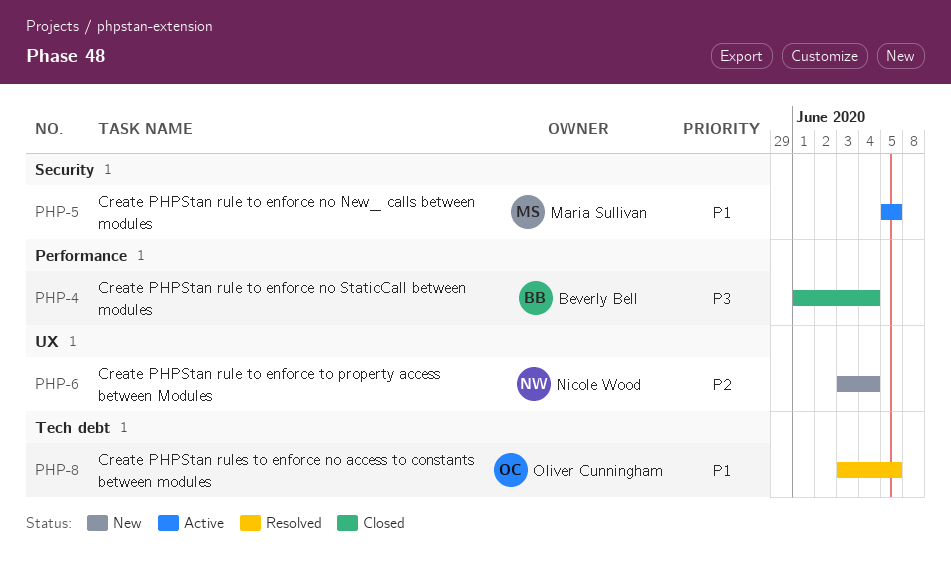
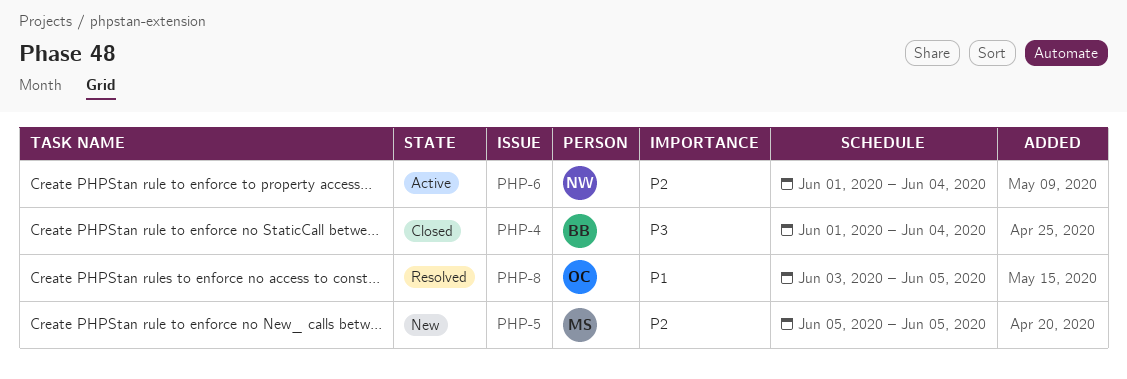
PHP-5, status: Active -> New
PHP-5, priority: P1 -> P2
PHP-6, status: New -> Active
PHP-6, start: Jun 3 -> Jun 1

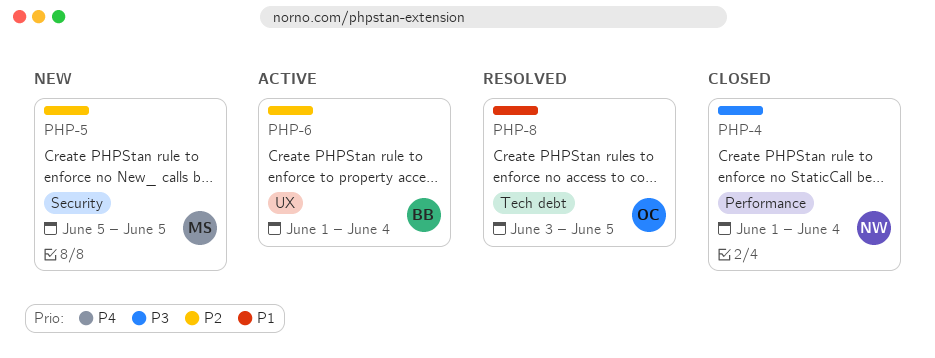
PHP-4, owner: BB -> NW
PHP-6, owner: NW -> BB

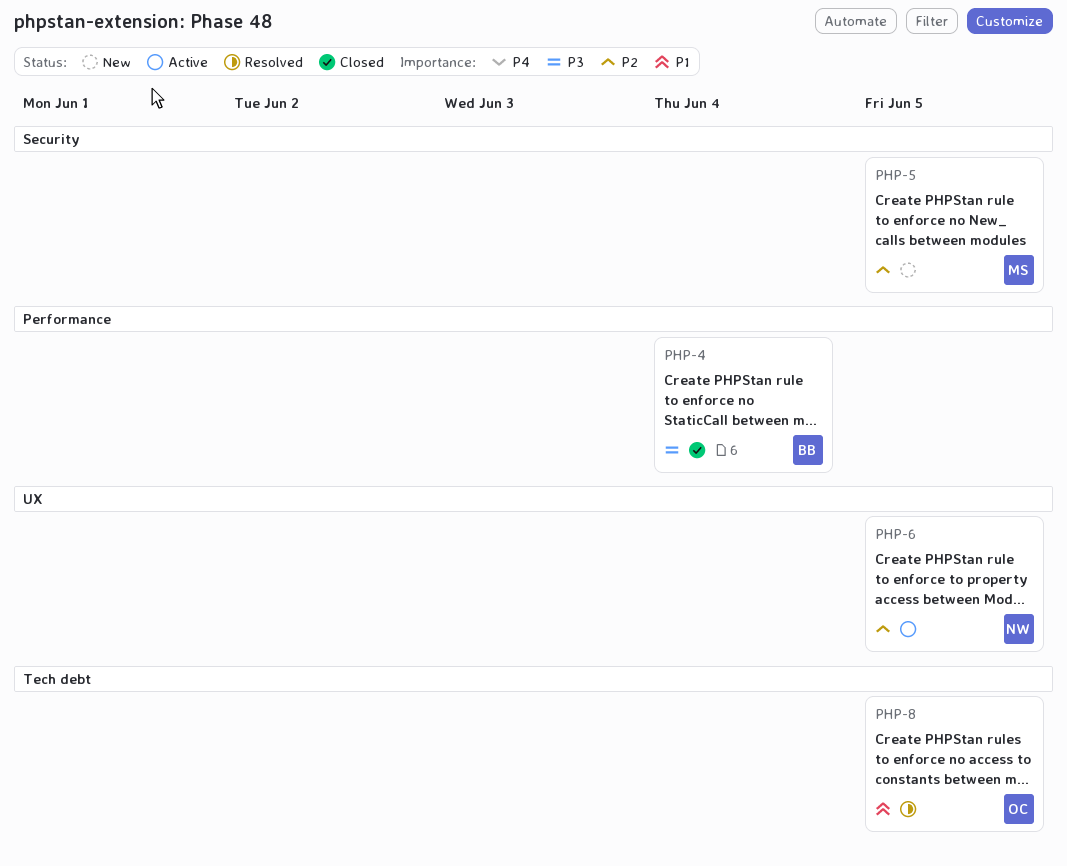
PHP-4, owner: NW -> BB
PHP-6, owner: BB -> NW
PHP-6, due: Jun 4 -> Jun 5

